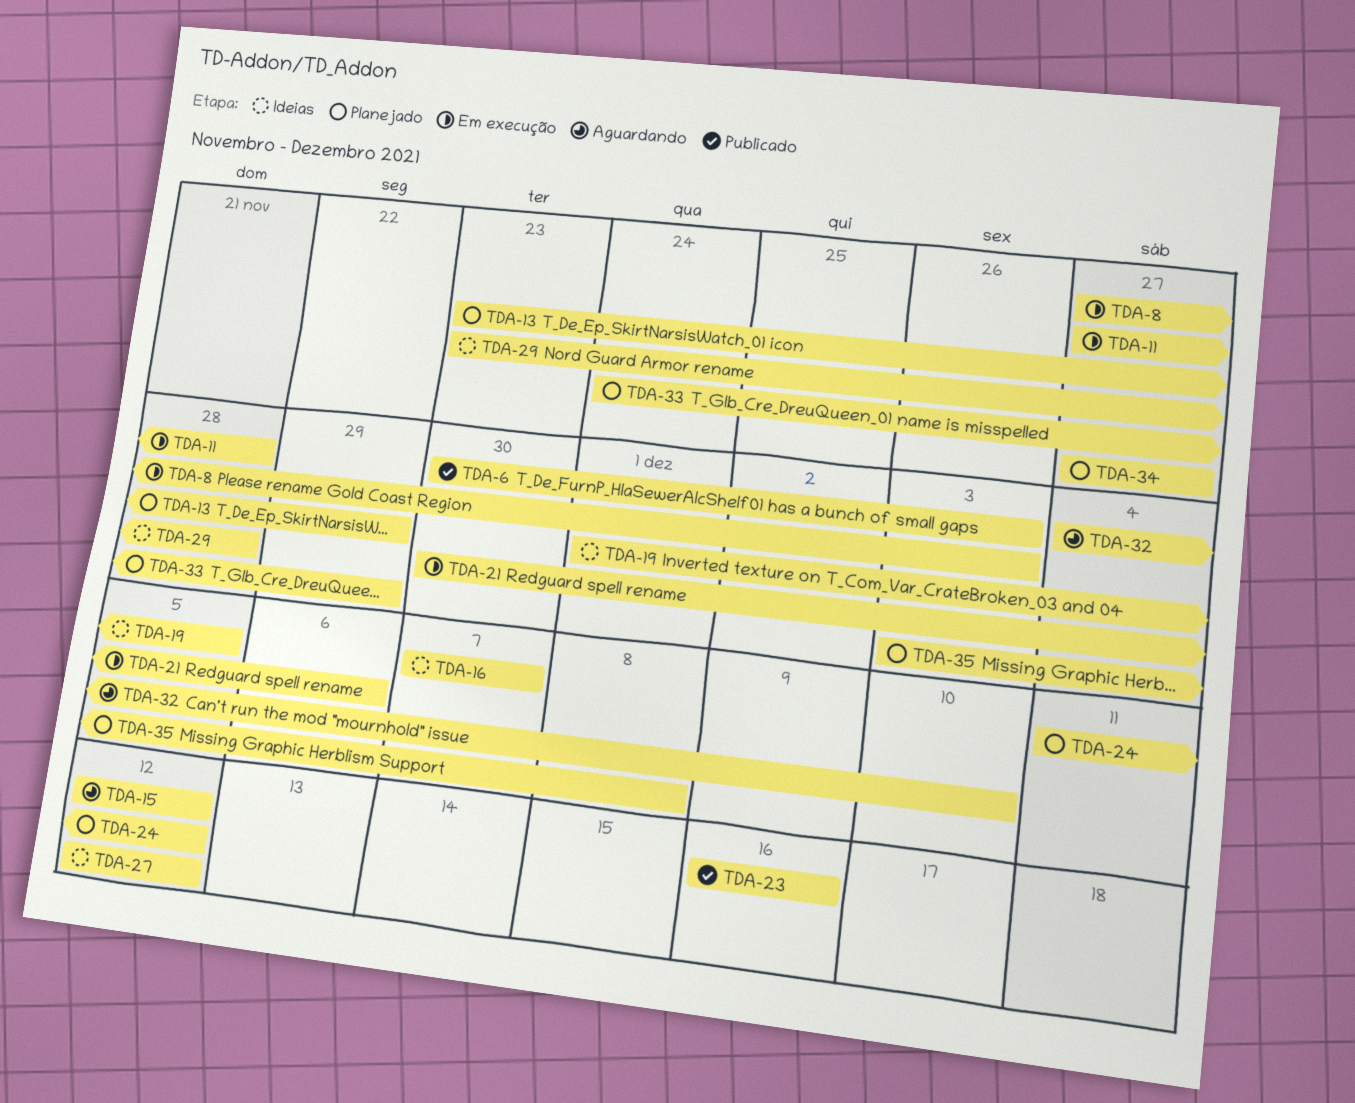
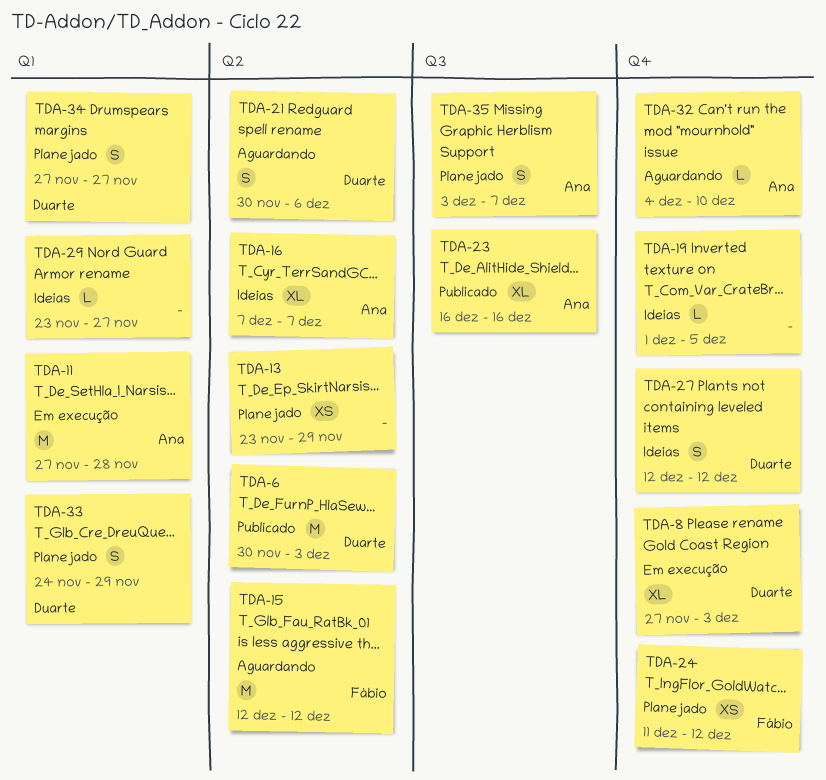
TDA-21, status: Em execução -> Aguardando
TDA-29, due: Nov 28 -> Nov 27
TDA-35, due: Dec 8 -> Dec 7

